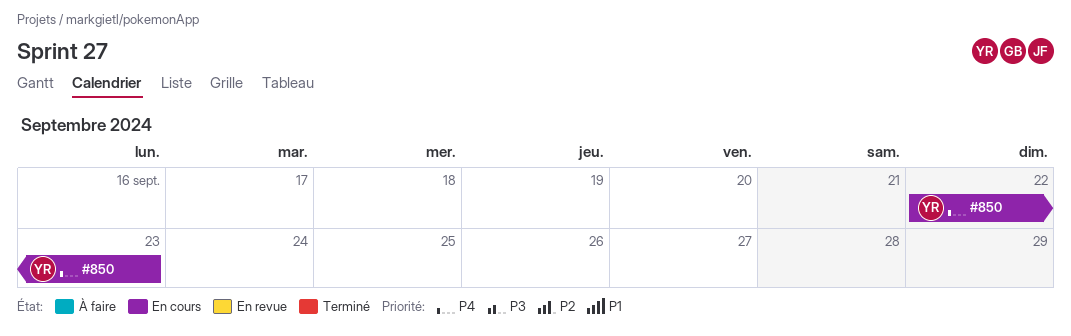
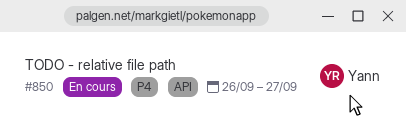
#850, start: Sep 22 -> Sep 26
#850, due: Sep 23 -> Sep 27

